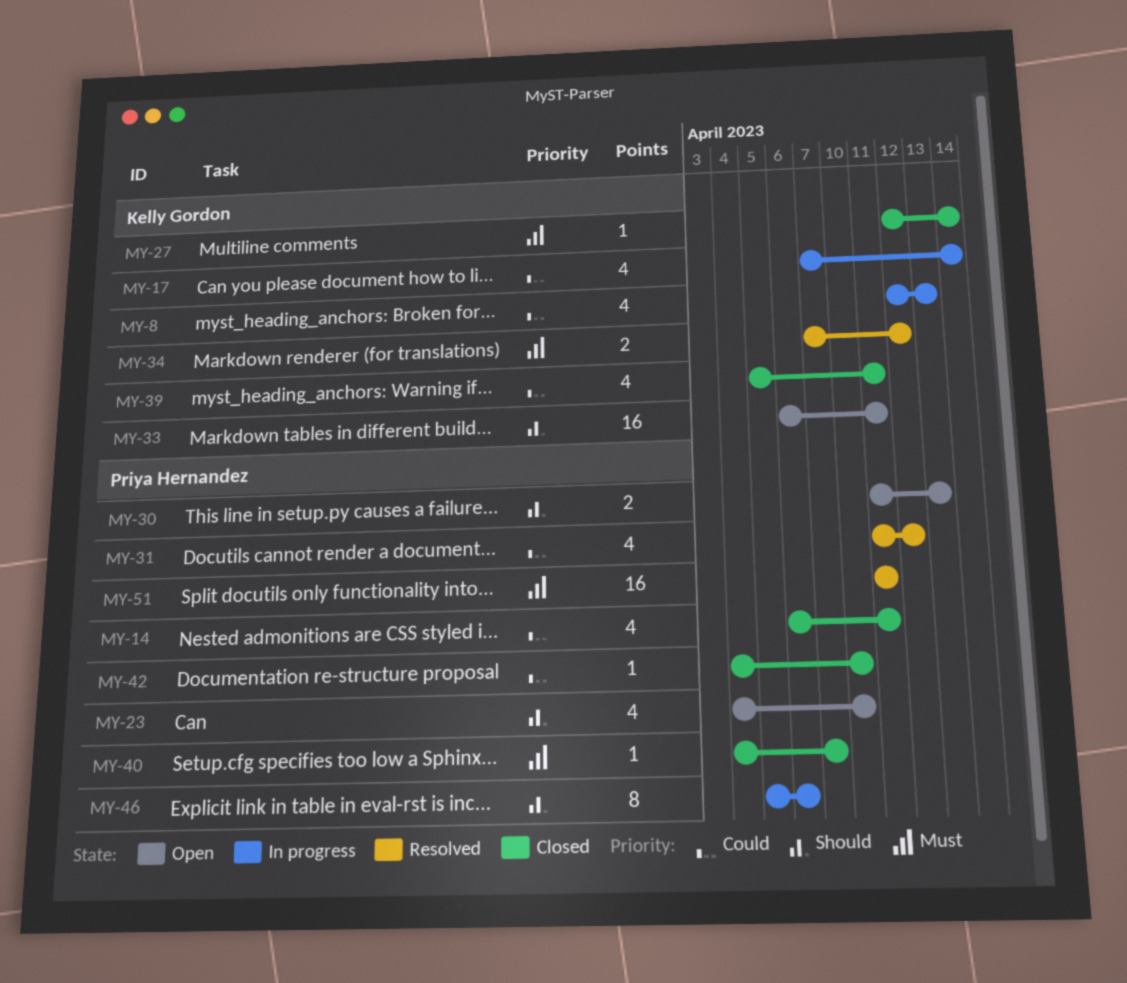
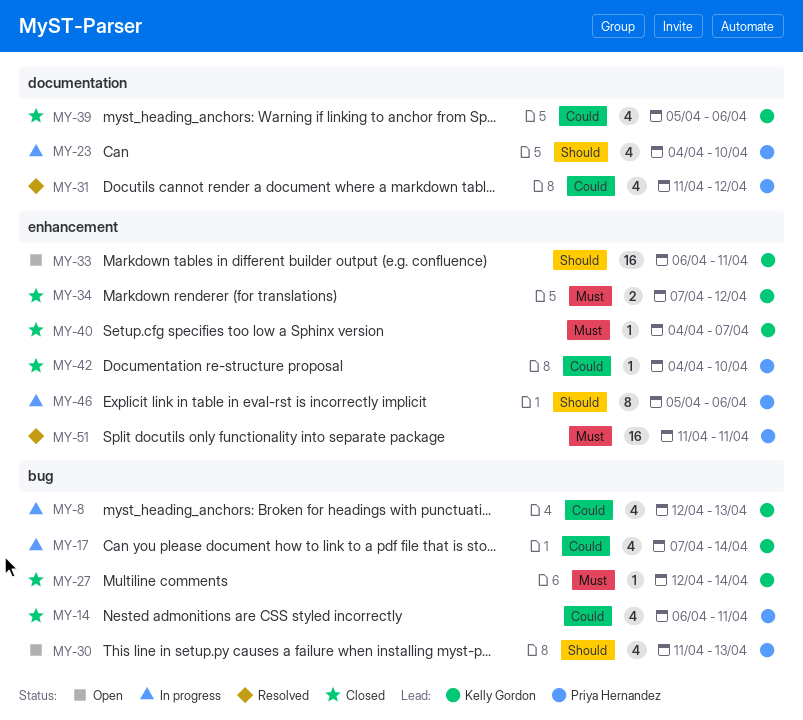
MY-23, status: Open -> In progress
MY-30, estimate: 2 -> 4
MY-34, status: Resolved -> Closed
MY-39, due: Apr 11 -> Apr 6
MY-40, owner: Priya Hernandez -> Kelly Gordon

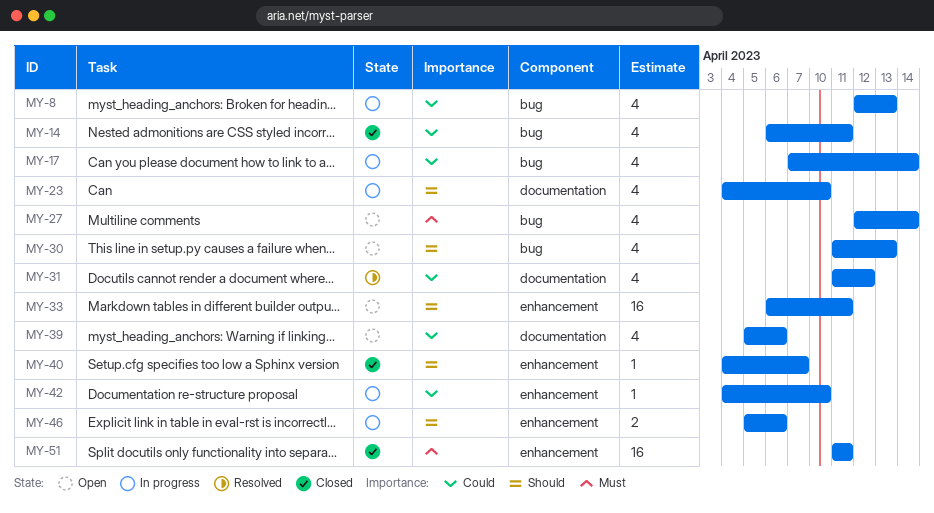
MY-27, status: Closed -> Open
MY-27, estimate: 1 -> 4
MY-34: present -> none
MY-39, status: Closed -> Open
MY-40, priority: Must -> Should
MY-42, status: Closed -> In progress
MY-46, estimate: 8 -> 2
MY-51, status: Resolved -> Closed

